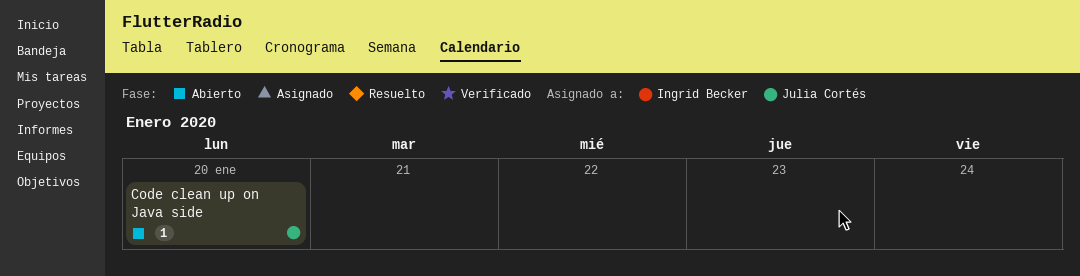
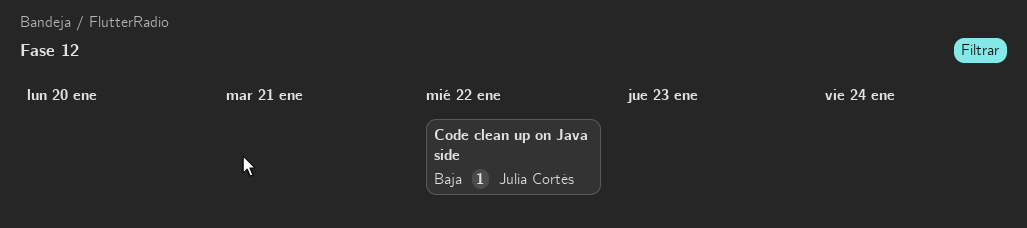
Code clean up on Java side, due: Jan 20 -> Jan 22

